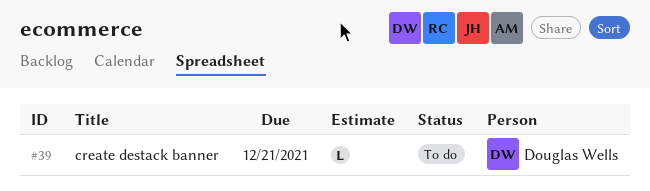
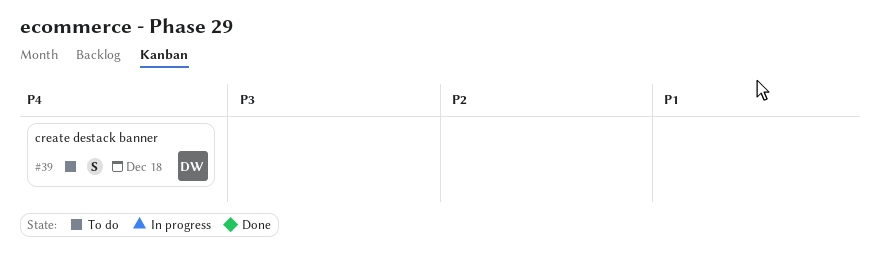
#39, estimate: L -> S
#39, due: Dec 21 -> Dec 18

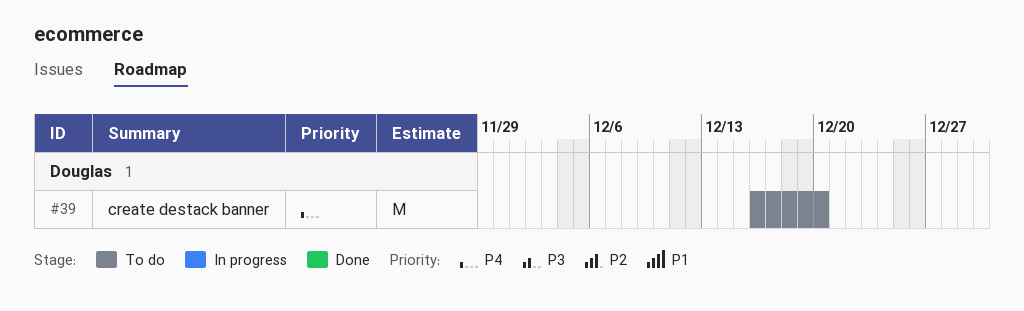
#39, estimate: S -> M
#39, due: Dec 18 -> Dec 20

